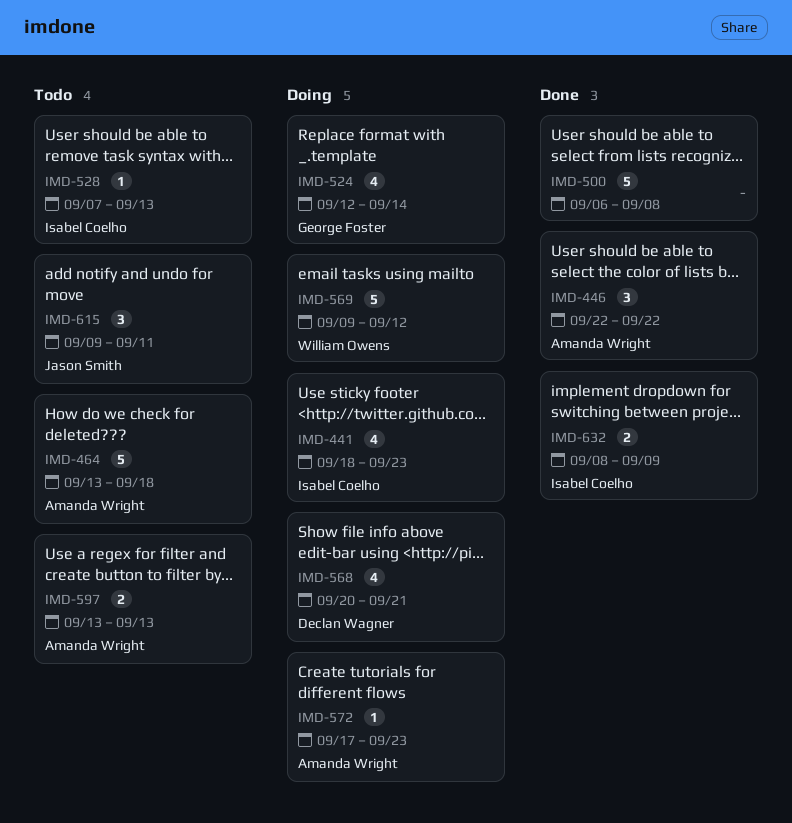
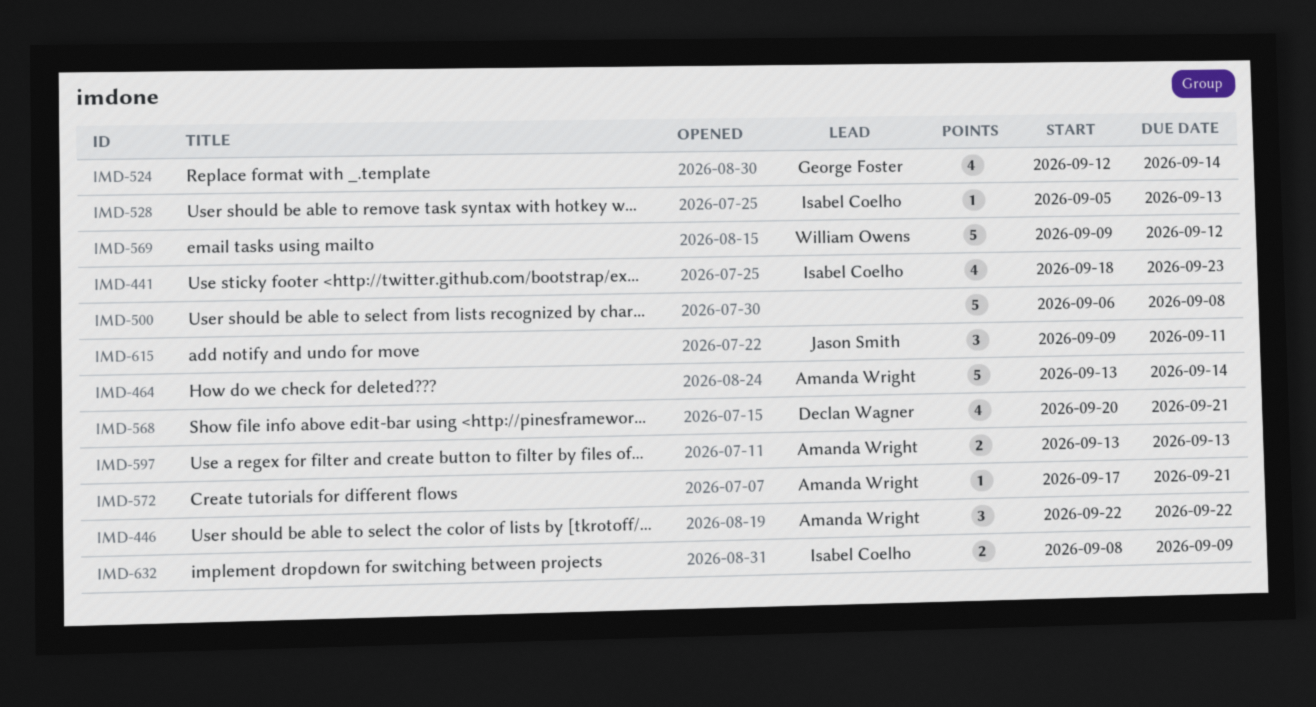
IMD-464, due: Sep 18 -> Sep 14
IMD-528, start: Sep 7 -> Sep 5
IMD-572, due: Sep 23 -> Sep 21

